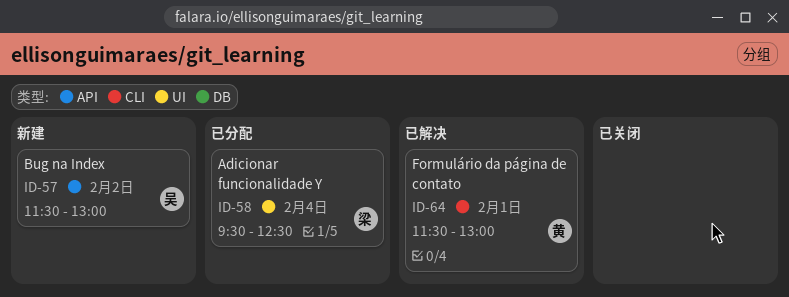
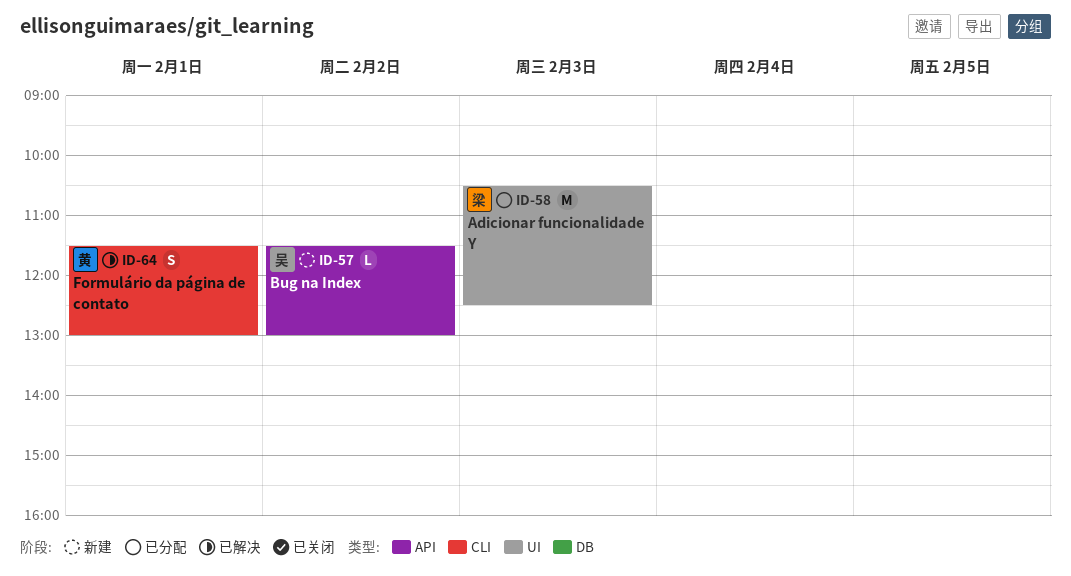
ID-58, day: Feb 4 -> Feb 3
ID-58, begins: 09:30 -> 10:30

